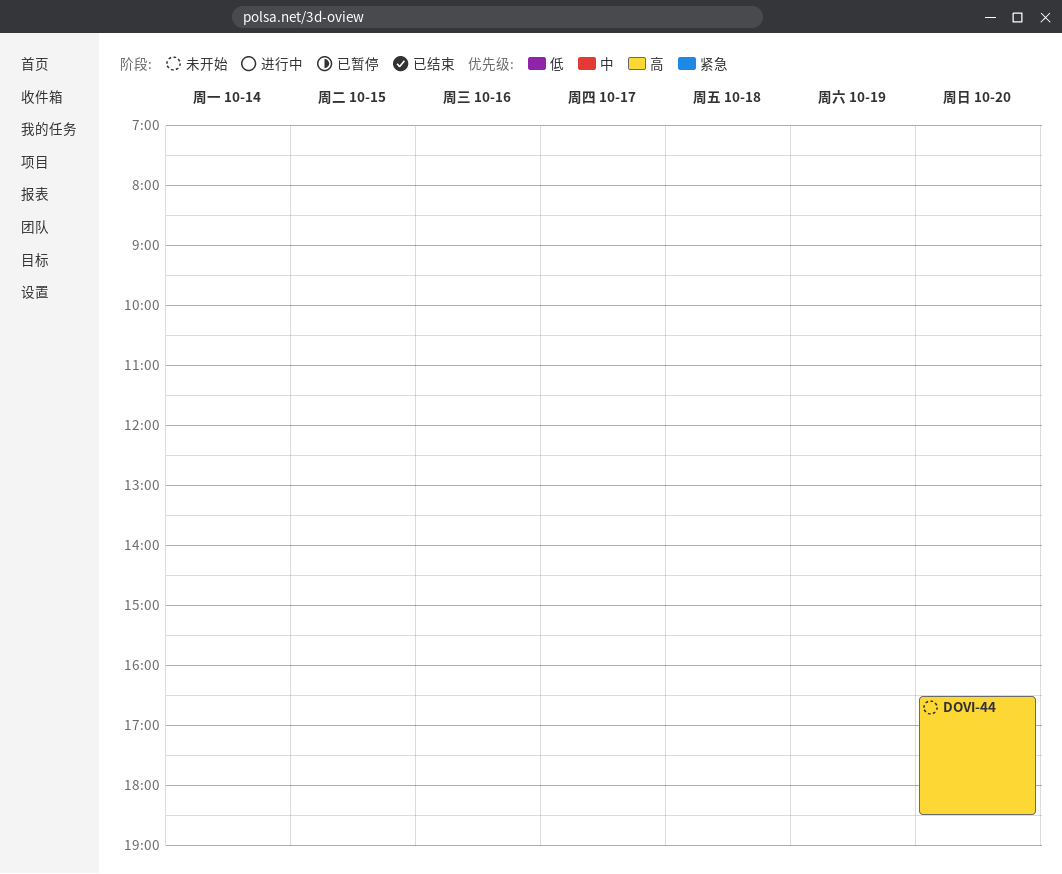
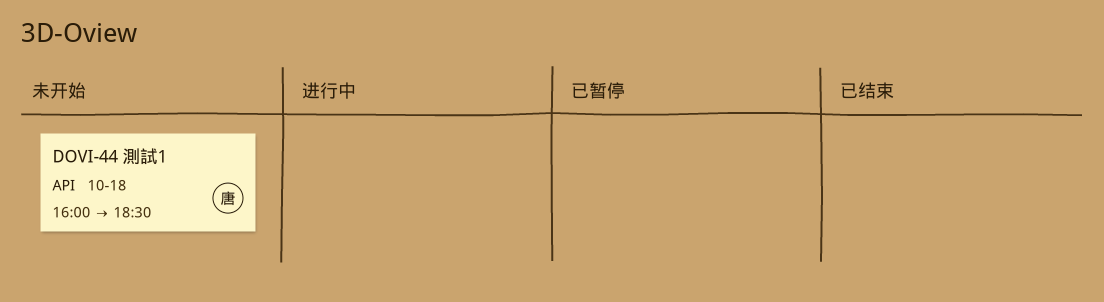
DOVI-44, day: Oct 20 -> Oct 18
DOVI-44, begins: 16:30 -> 16:00

